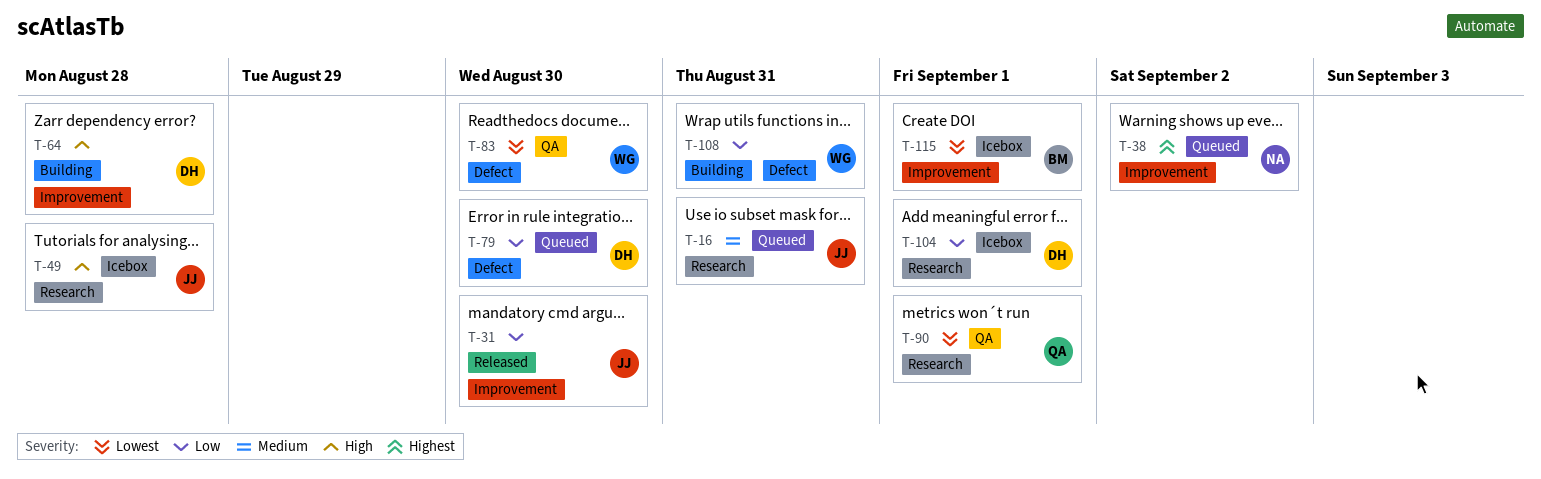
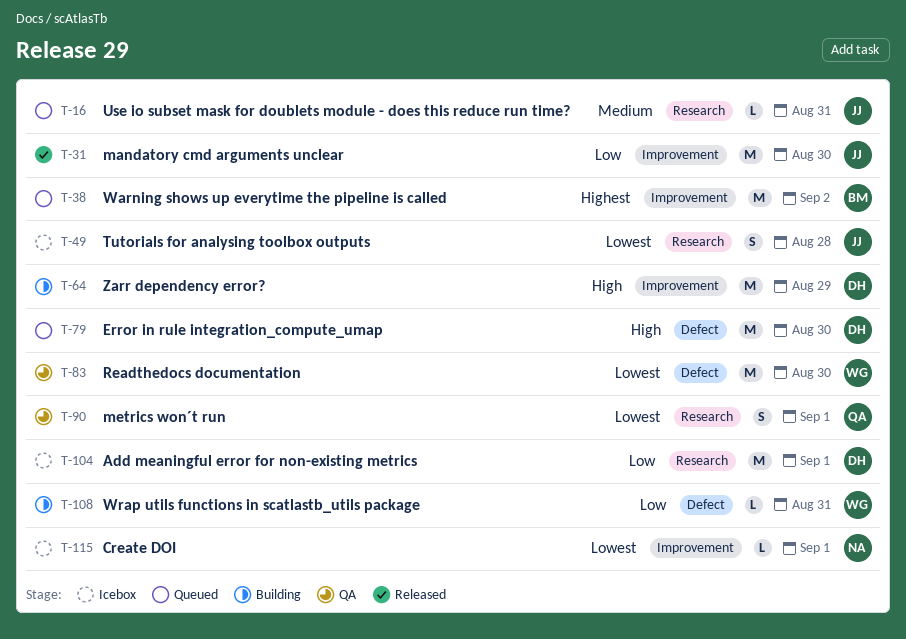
T-38, owner: NA -> BM
T-49, priority: High -> Lowest
T-64, due: Aug 28 -> Aug 29
T-79, priority: Low -> High
T-115, owner: BM -> NA

